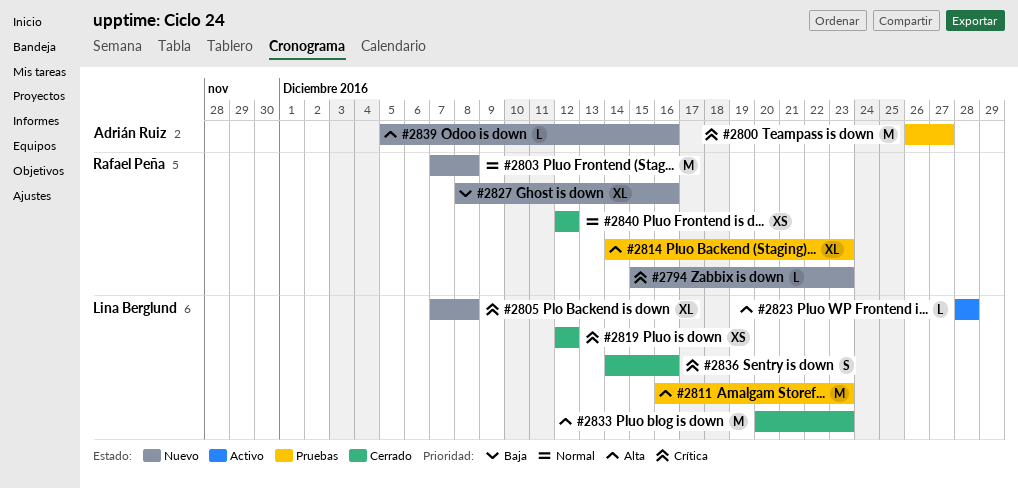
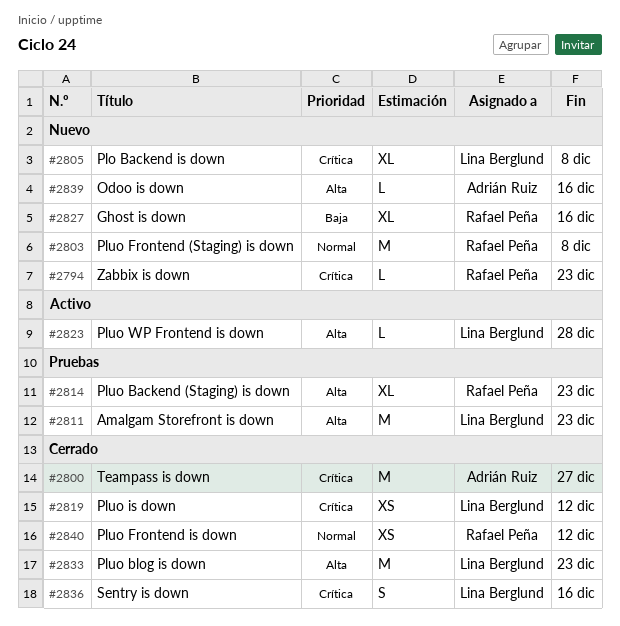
#2800, status: Pruebas -> Cerrado

